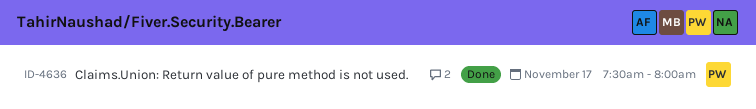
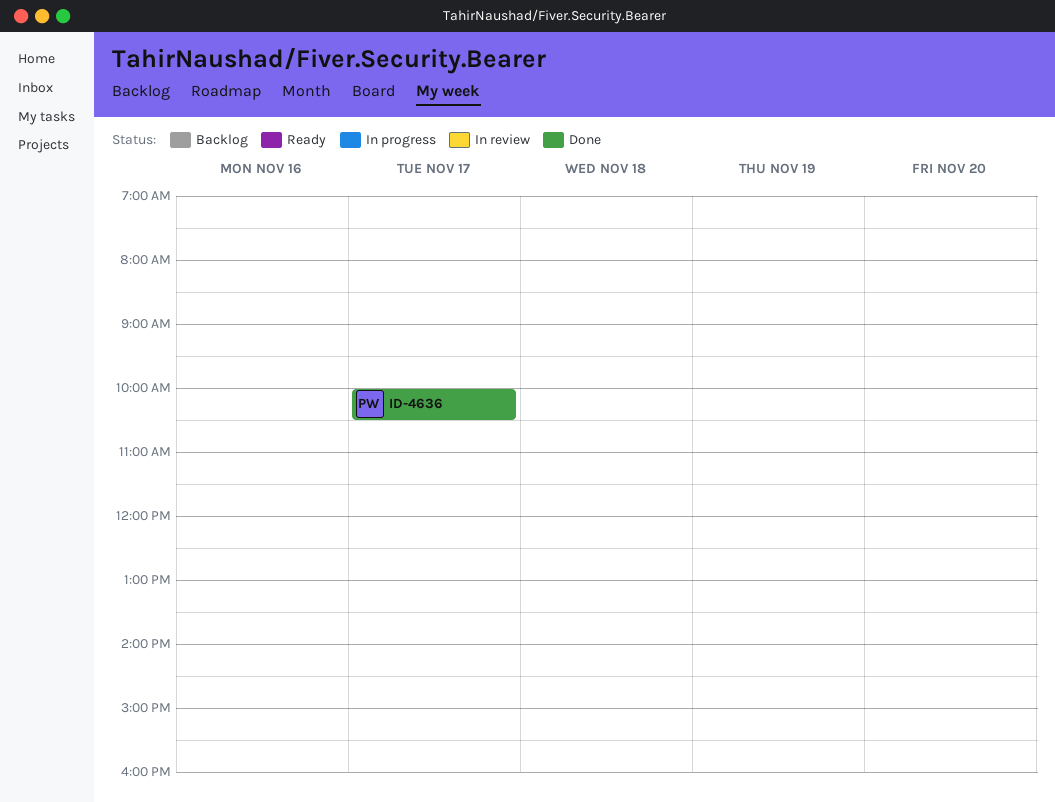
ID-4636, begins: 07:30 -> 10:00
ID-4636, ends: 08:00 -> 10:30

